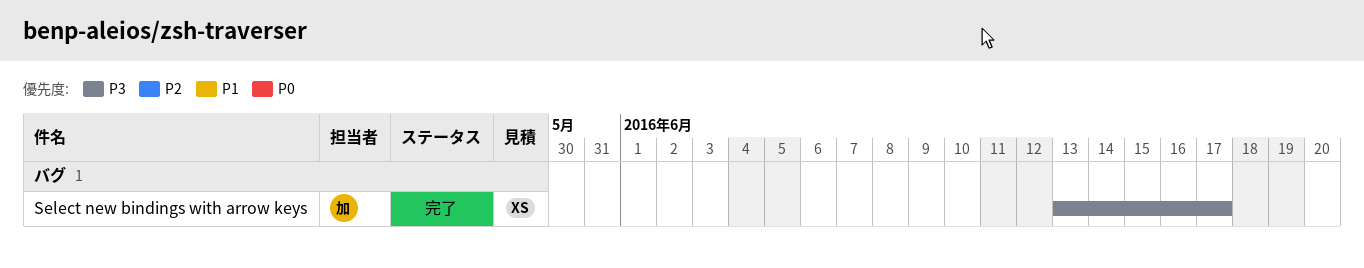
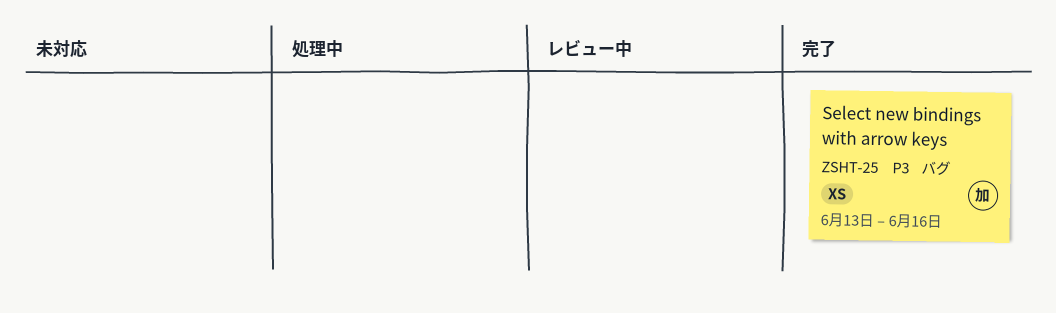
Select new bindings with arrow keys, due: Jun 17 -> Jun 16

